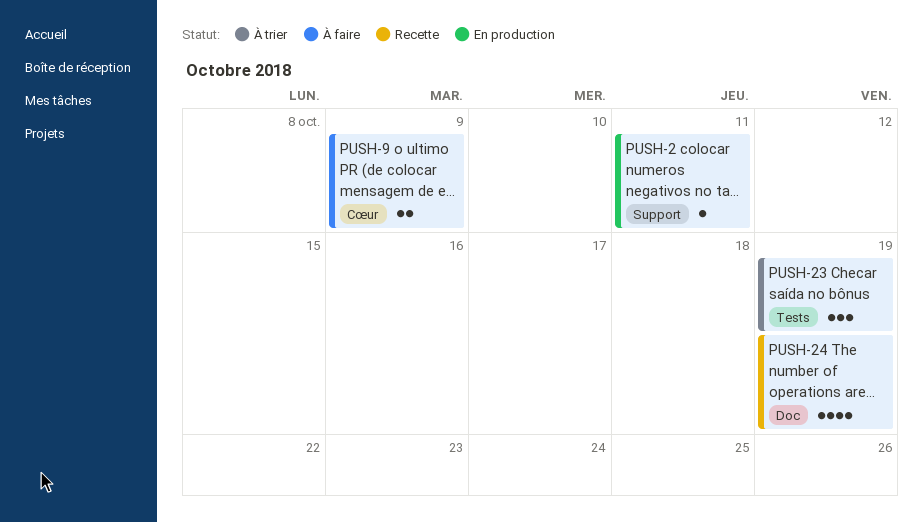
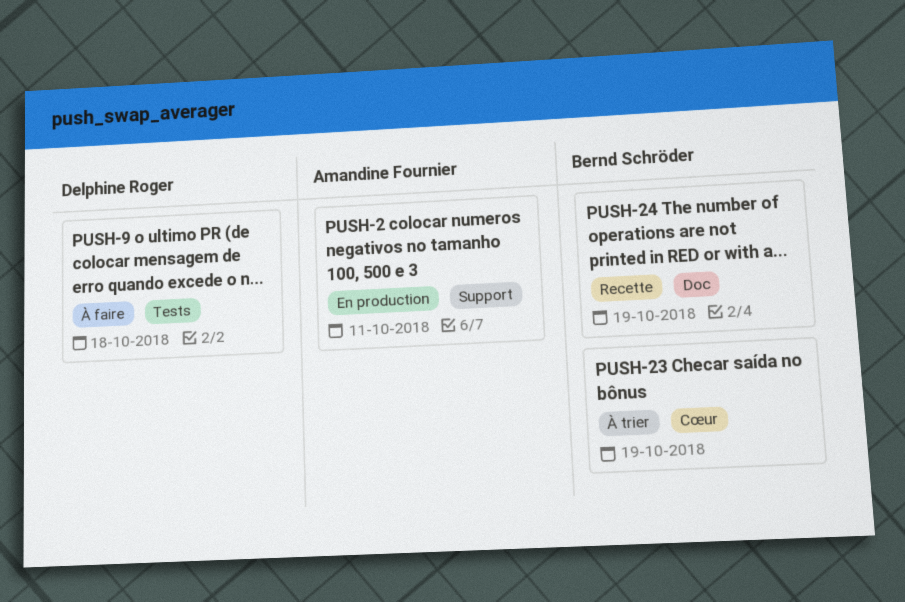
PUSH-9, label: Cœur -> Tests
PUSH-9, due: Oct 9 -> Oct 18
PUSH-23, label: Tests -> Cœur

